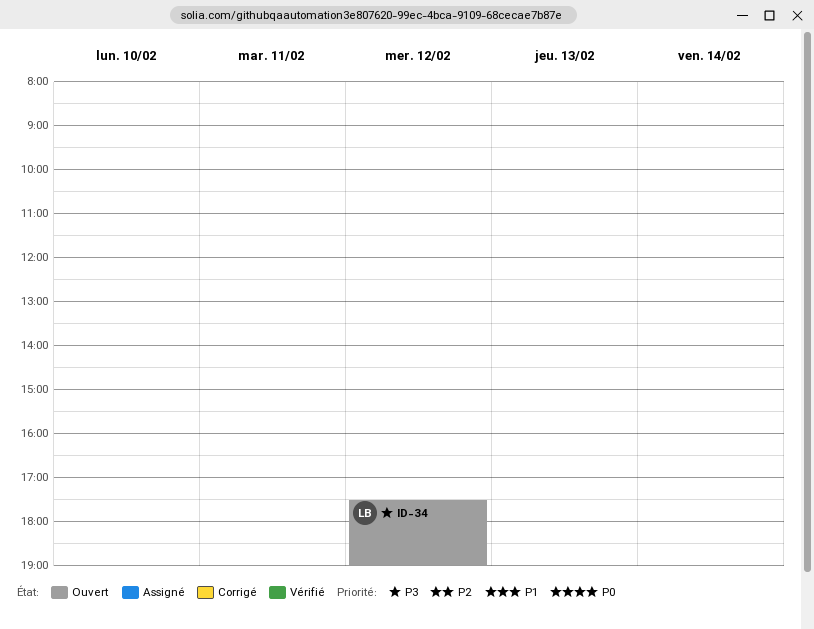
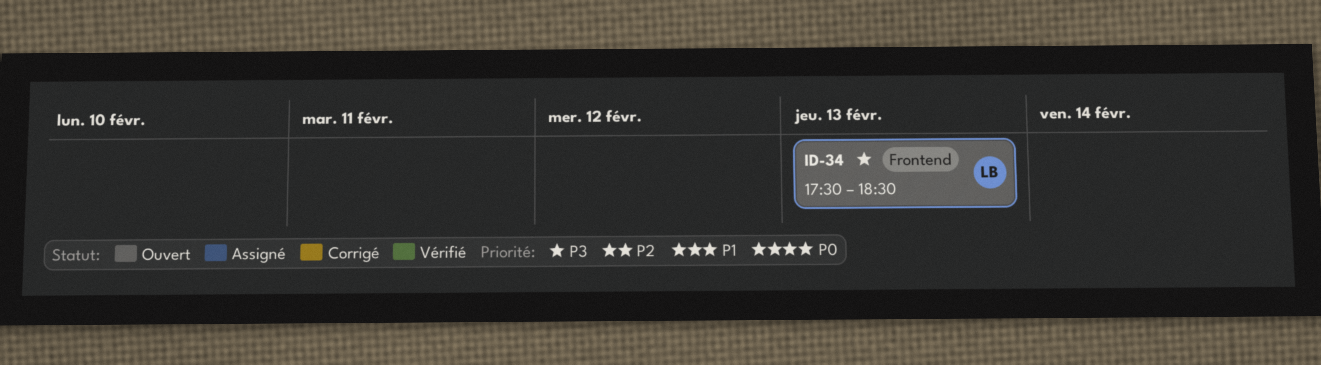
ID-34, day: Feb 12 -> Feb 13
ID-34, ends: 19:00 -> 18:30

